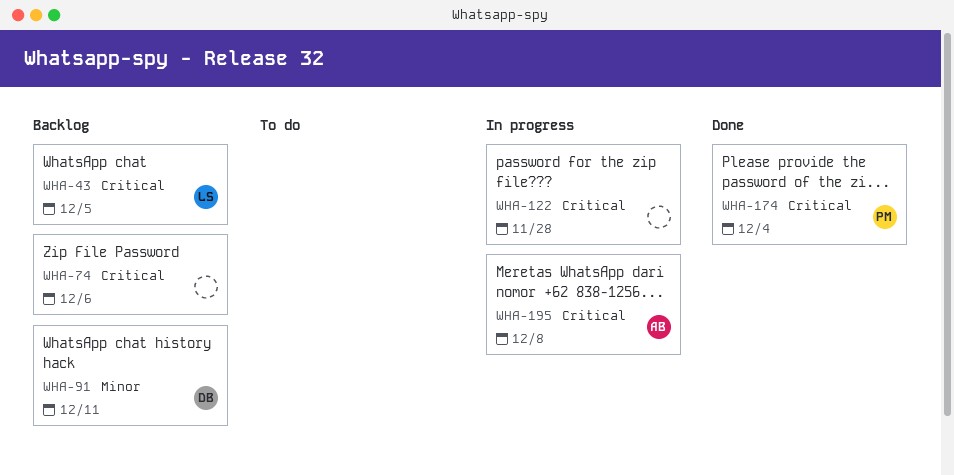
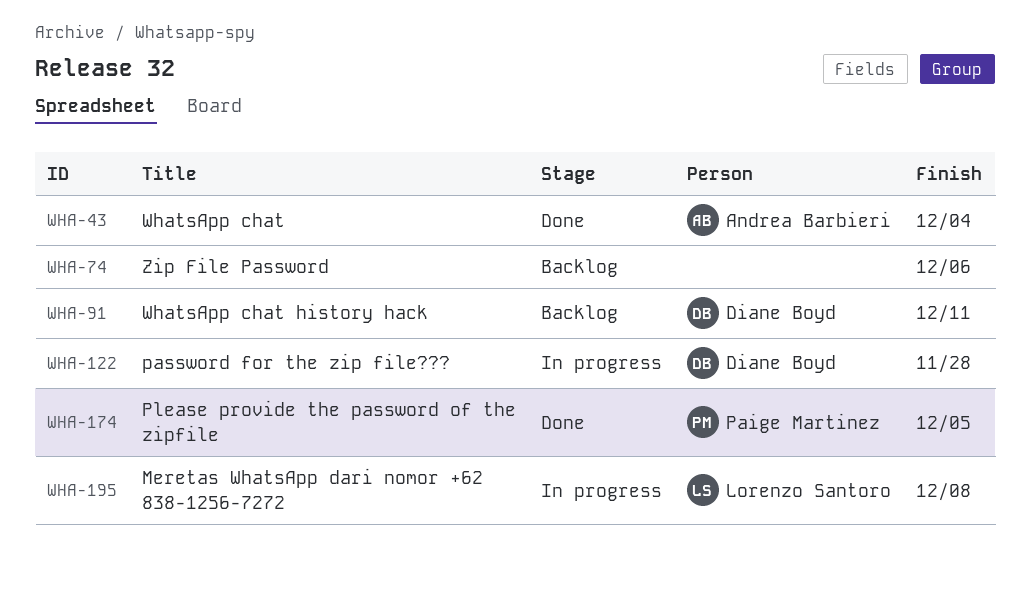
WHA-43, status: Backlog -> Done
WHA-43, owner: Lorenzo Santoro -> Andrea Barbieri
WHA-43, due: Dec 5 -> Dec 4
WHA-122, owner: none -> Diane Boyd
WHA-174, due: Dec 4 -> Dec 5
WHA-195, owner: Andrea Barbieri -> Lorenzo Santoro

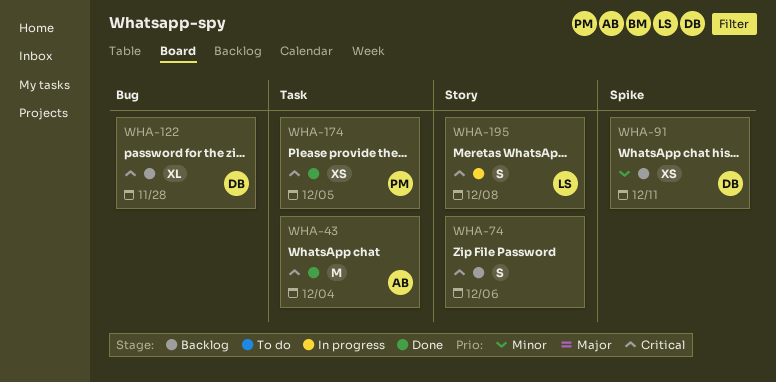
WHA-122, status: In progress -> Backlog

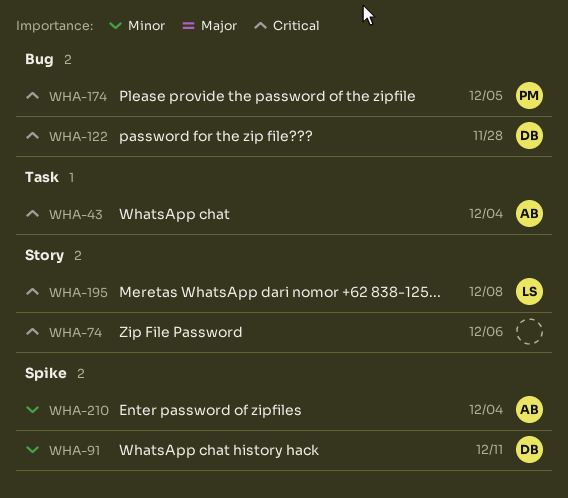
WHA-174, label: Task -> Bug
WHA-210: none -> present

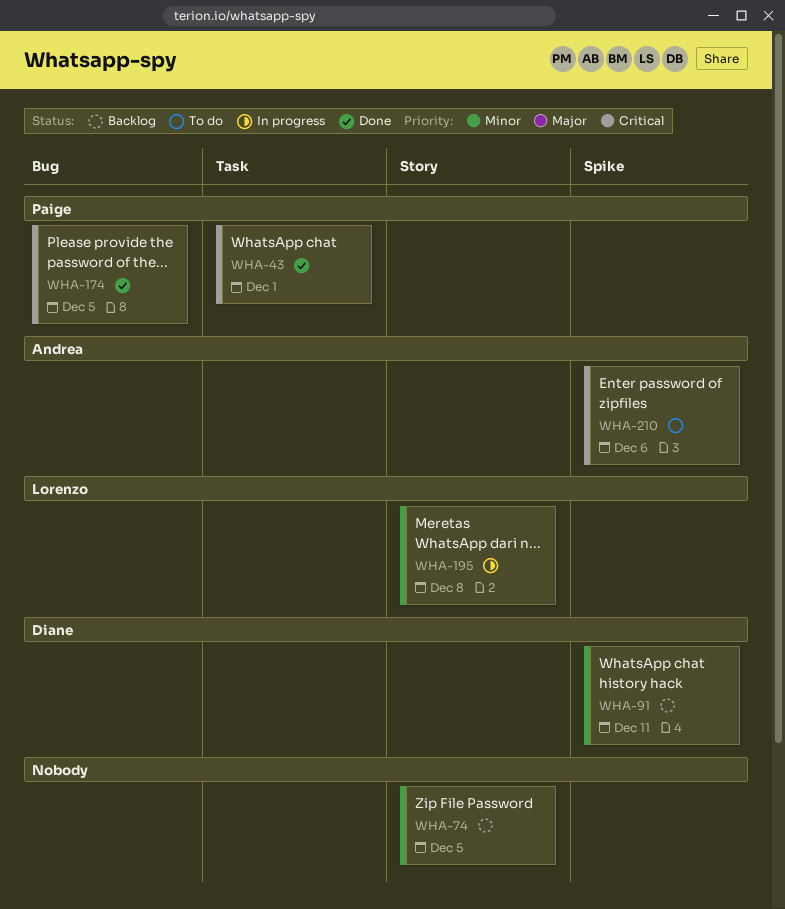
WHA-43, owner: Andrea -> Paige
WHA-43, due: Dec 4 -> Dec 1
WHA-74, priority: Critical -> Minor
WHA-74, due: Dec 6 -> Dec 5
WHA-122: present -> none
WHA-195, priority: Critical -> Minor
WHA-210, priority: Minor -> Critical
WHA-210, due: Dec 4 -> Dec 6

